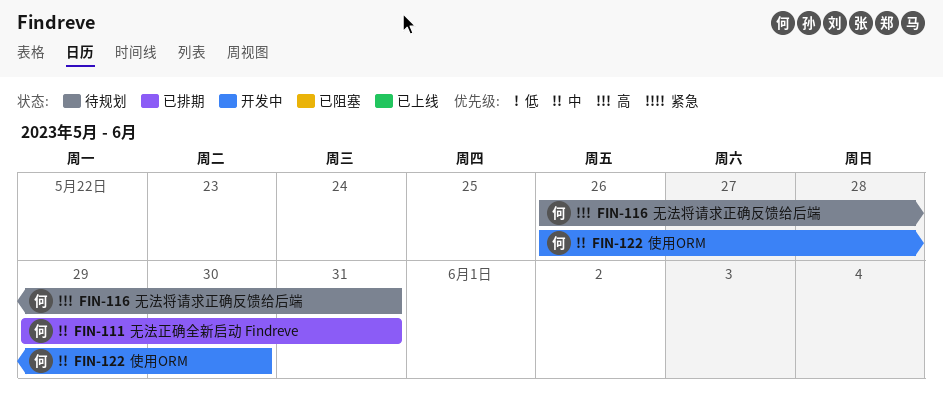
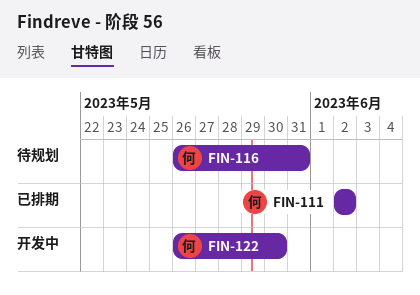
FIN-111, start: May 29 -> Jun 2
FIN-111, due: May 31 -> Jun 2

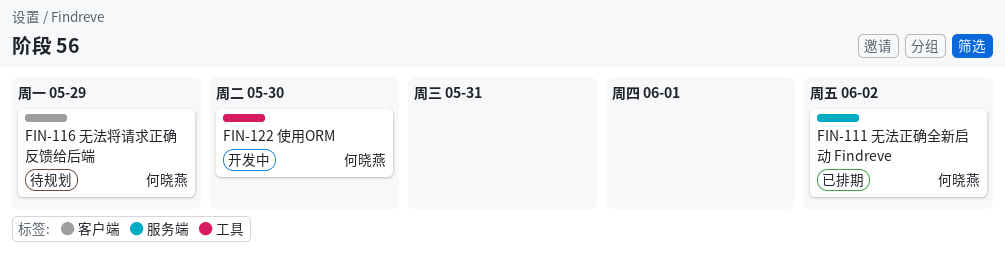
FIN-116, due: May 31 -> May 29

